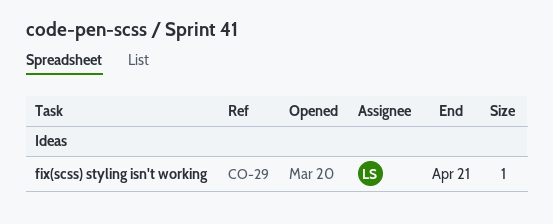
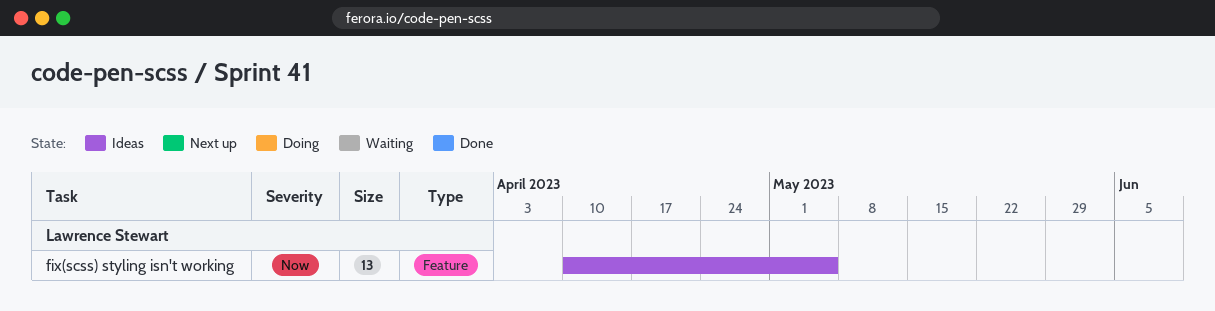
fix(scss) styling isn't working, estimate: 1 -> 13
fix(scss) styling isn't working, due: Apr 21 -> May 5

